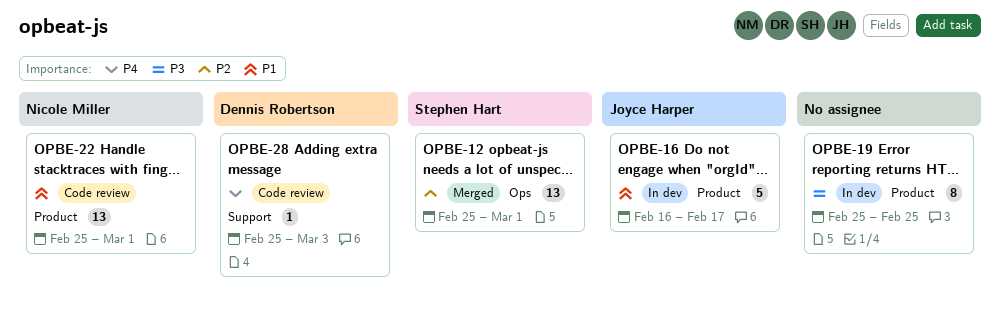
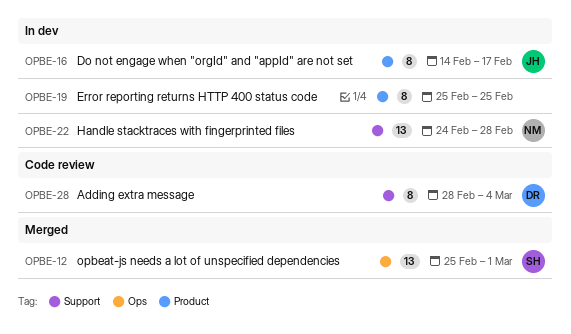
OPBE-16, estimate: 5 -> 8
OPBE-16, start: Feb 16 -> Feb 14
OPBE-22, status: Code review -> In dev
OPBE-22, label: Product -> Support
OPBE-22, start: Feb 25 -> Feb 24
OPBE-22, due: Mar 1 -> Feb 28
OPBE-28, estimate: 1 -> 8
OPBE-28, start: Feb 25 -> Feb 28
OPBE-28, due: Mar 3 -> Mar 4

